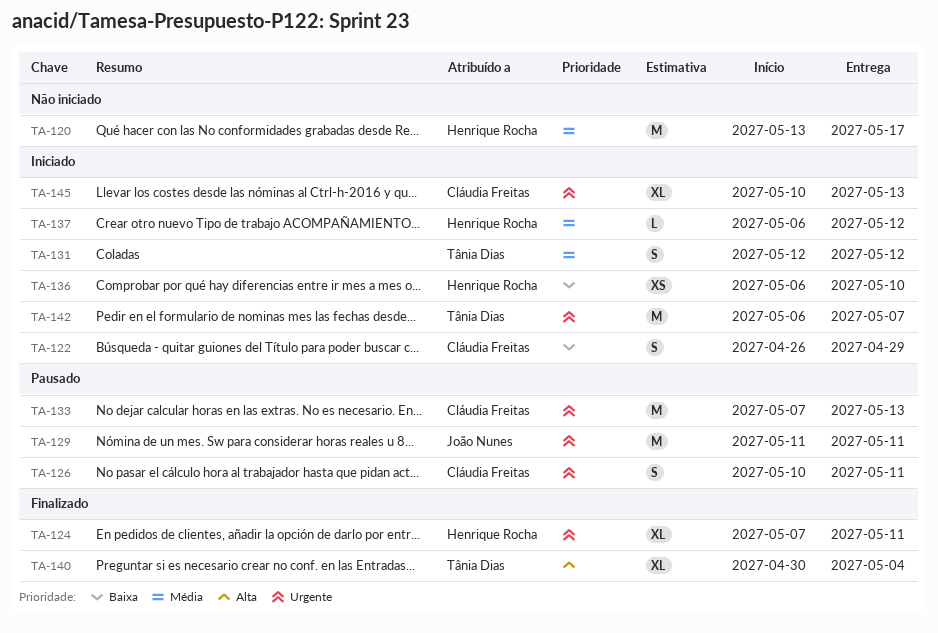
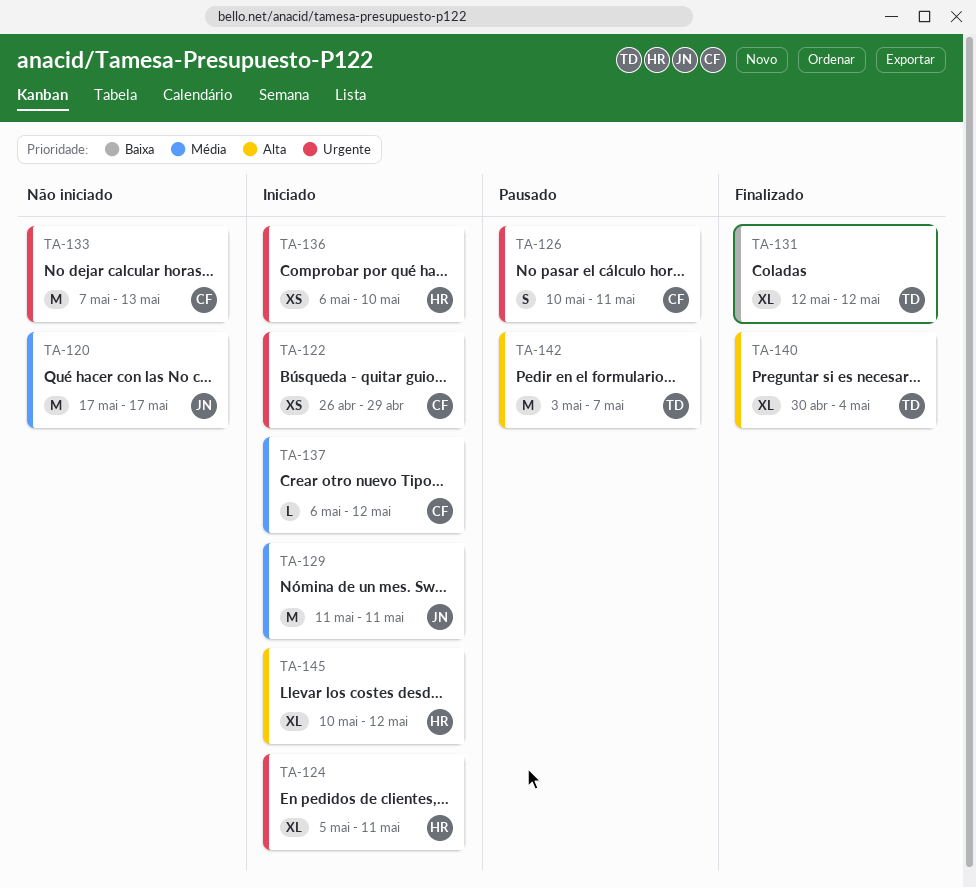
TA-120, owner: Henrique Rocha -> João Nunes
TA-120, start: May 13 -> May 17
TA-122, priority: Baixa -> Urgente
TA-122, estimate: S -> XS
TA-124, status: Finalizado -> Iniciado
TA-124, start: May 7 -> May 5
TA-129, status: Pausado -> Iniciado
TA-129, priority: Urgente -> Média
TA-131, status: Iniciado -> Finalizado
TA-131, priority: Média -> Baixa
TA-131, estimate: S -> XL
TA-133, status: Pausado -> Não iniciado
TA-136, priority: Baixa -> Urgente
TA-137, owner: Henrique Rocha -> Cláudia Freitas
TA-142, status: Iniciado -> Pausado
TA-142, priority: Urgente -> Alta
TA-142, start: May 6 -> May 3
TA-145, owner: Cláudia Freitas -> Henrique Rocha
TA-145, priority: Urgente -> Alta
TA-145, due: May 13 -> May 12

